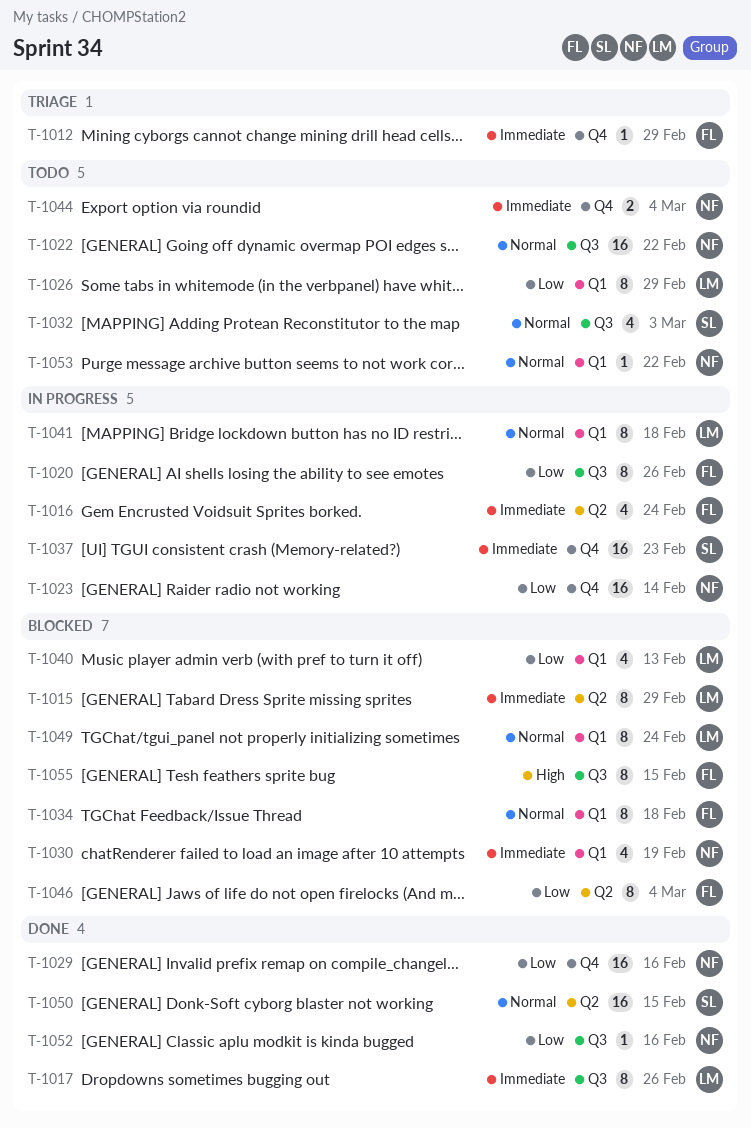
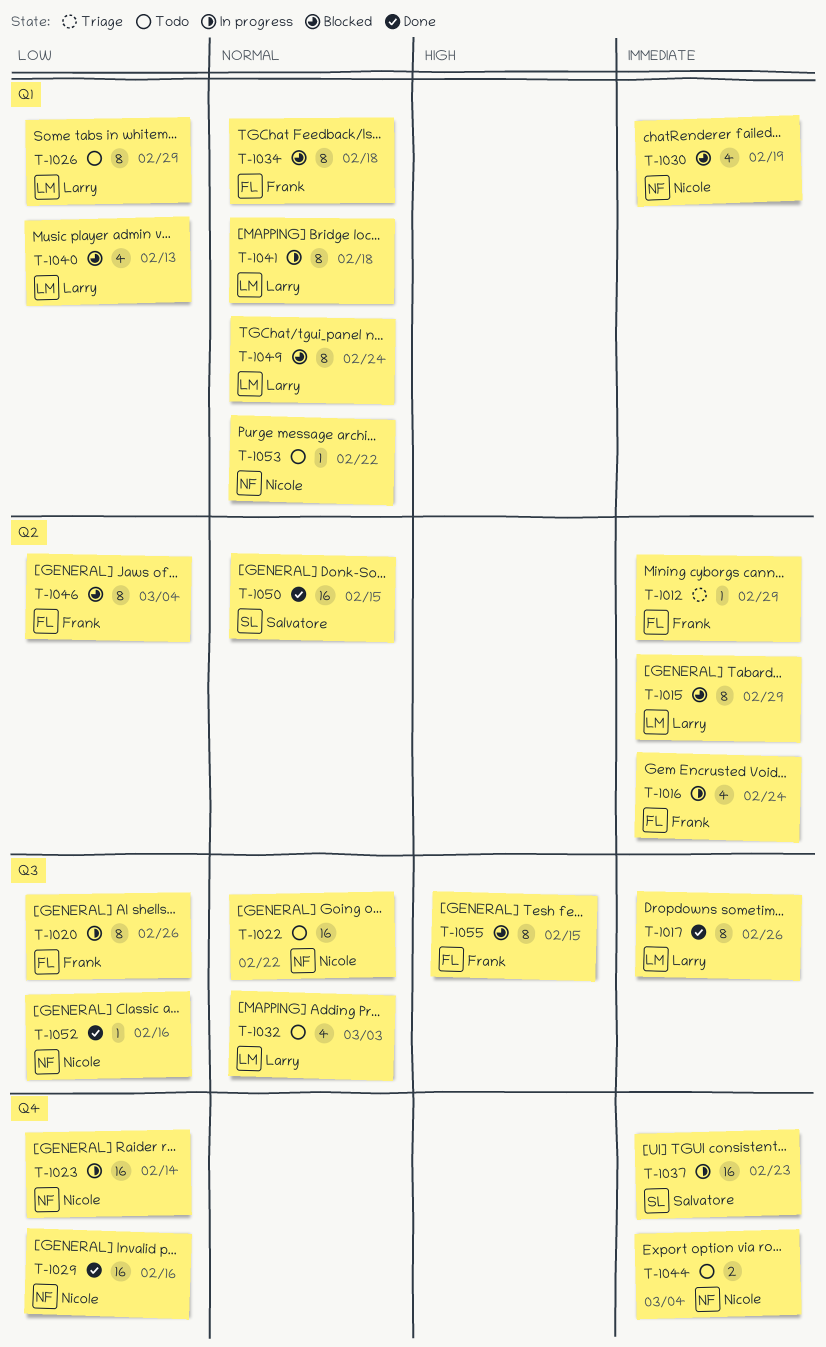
T-1012, label: Q4 -> Q2
T-1032, owner: Salvatore -> Larry

